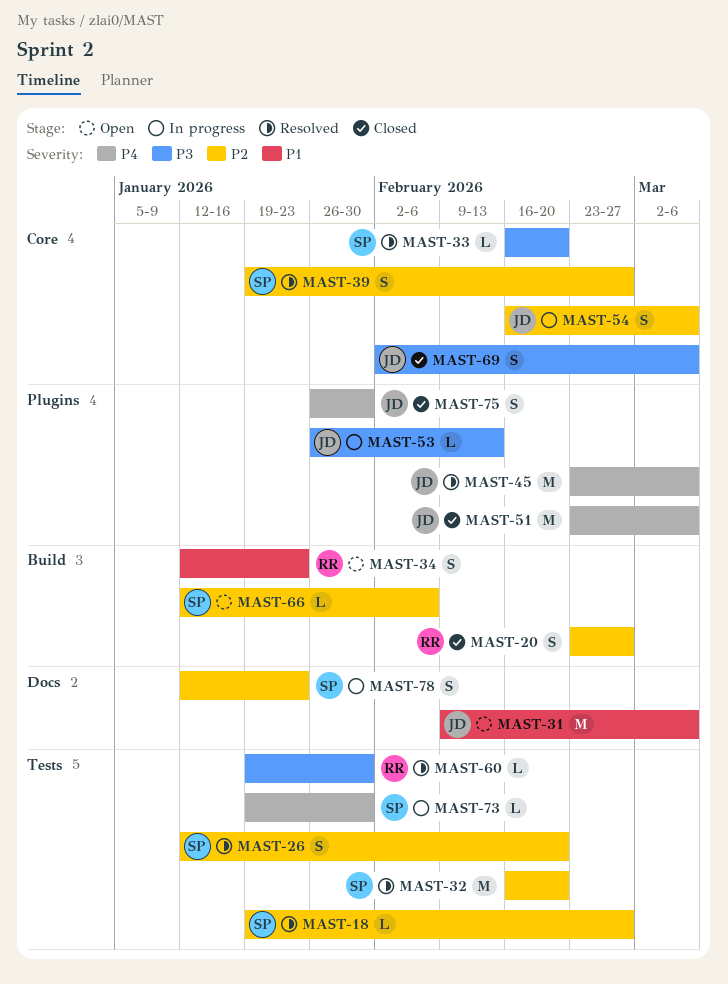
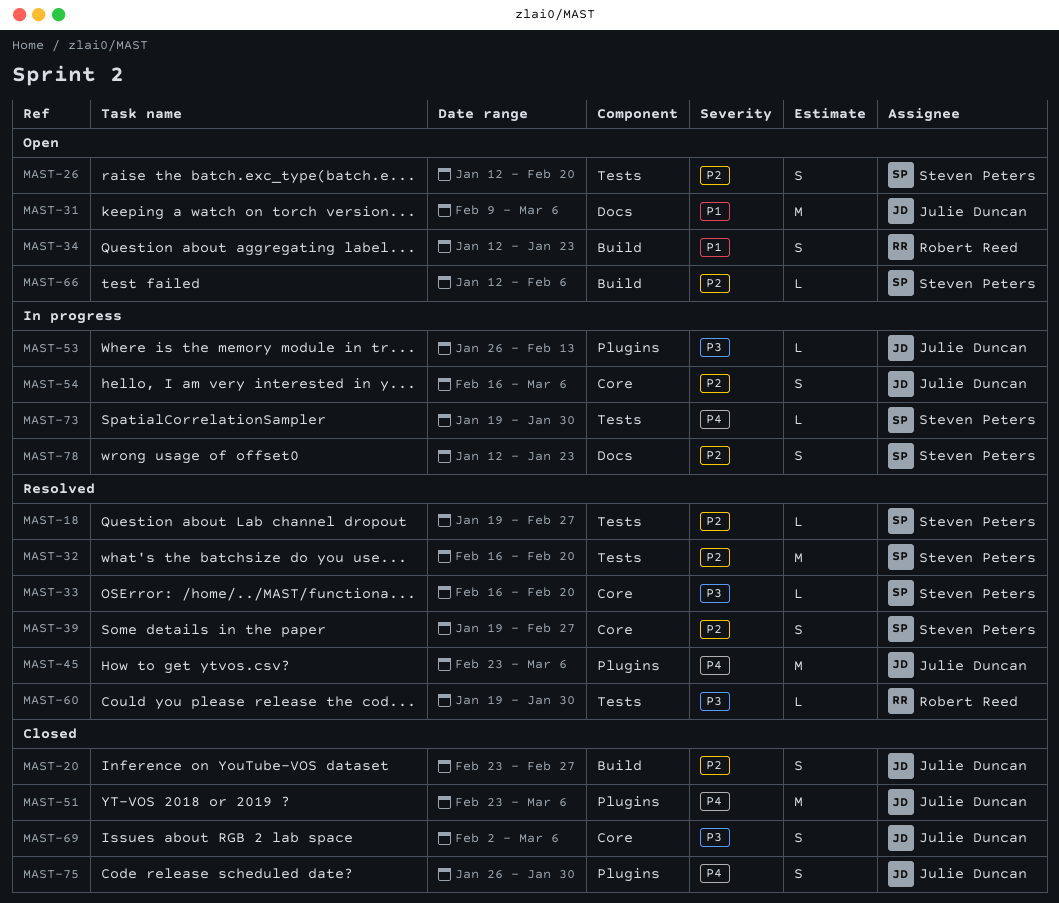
MAST-20, owner: Robert Reed -> Julie Duncan
MAST-26, status: Resolved -> Open

